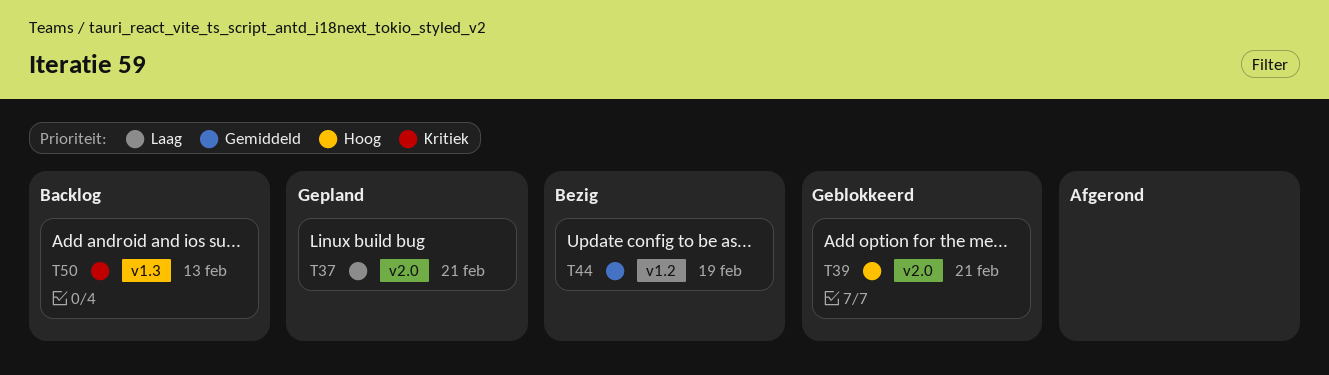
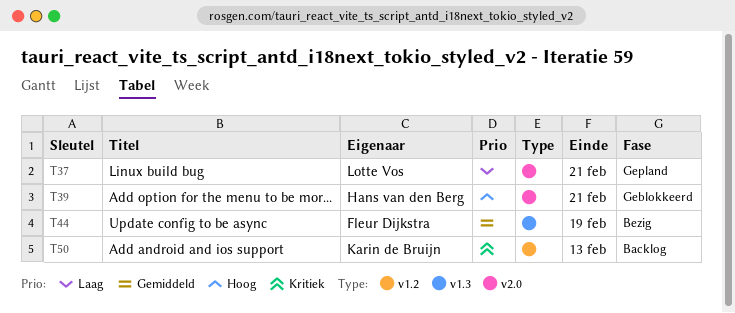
T44, label: v1.2 -> v1.3
T50, label: v1.3 -> v1.2

